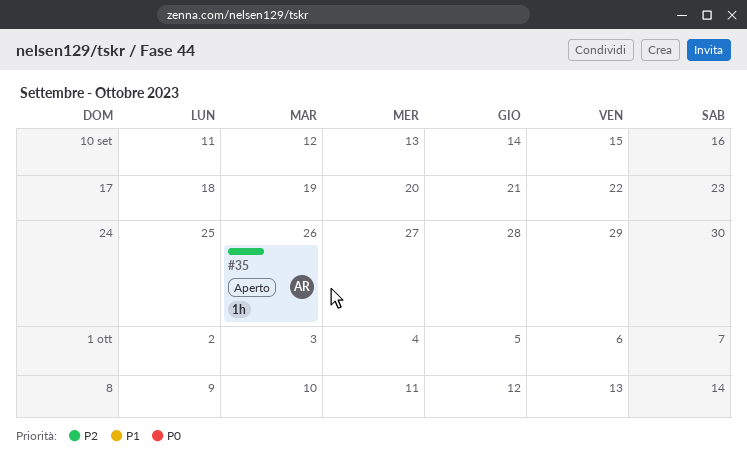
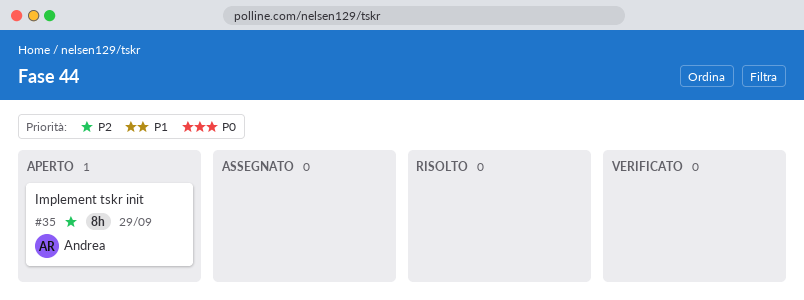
#35, estimate: 1h -> 8h
#35, due: Sep 26 -> Sep 29

